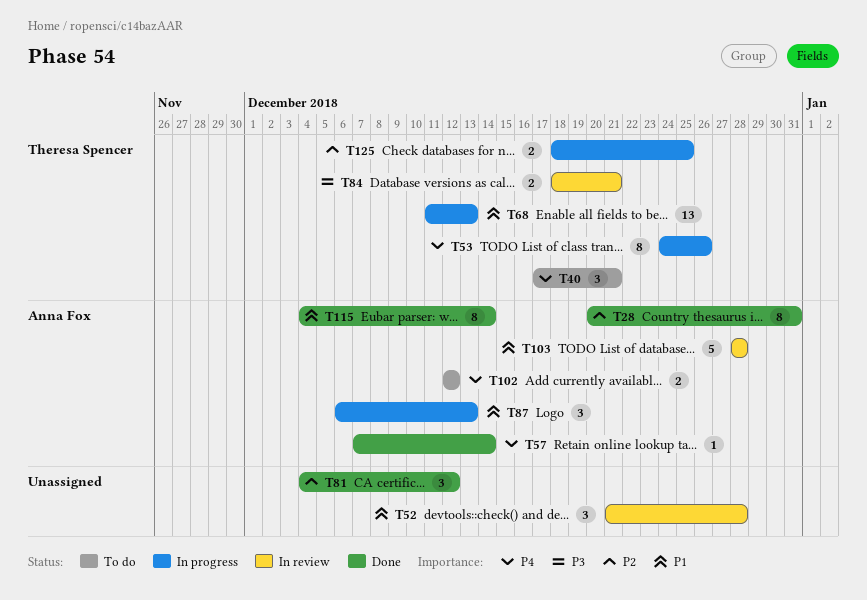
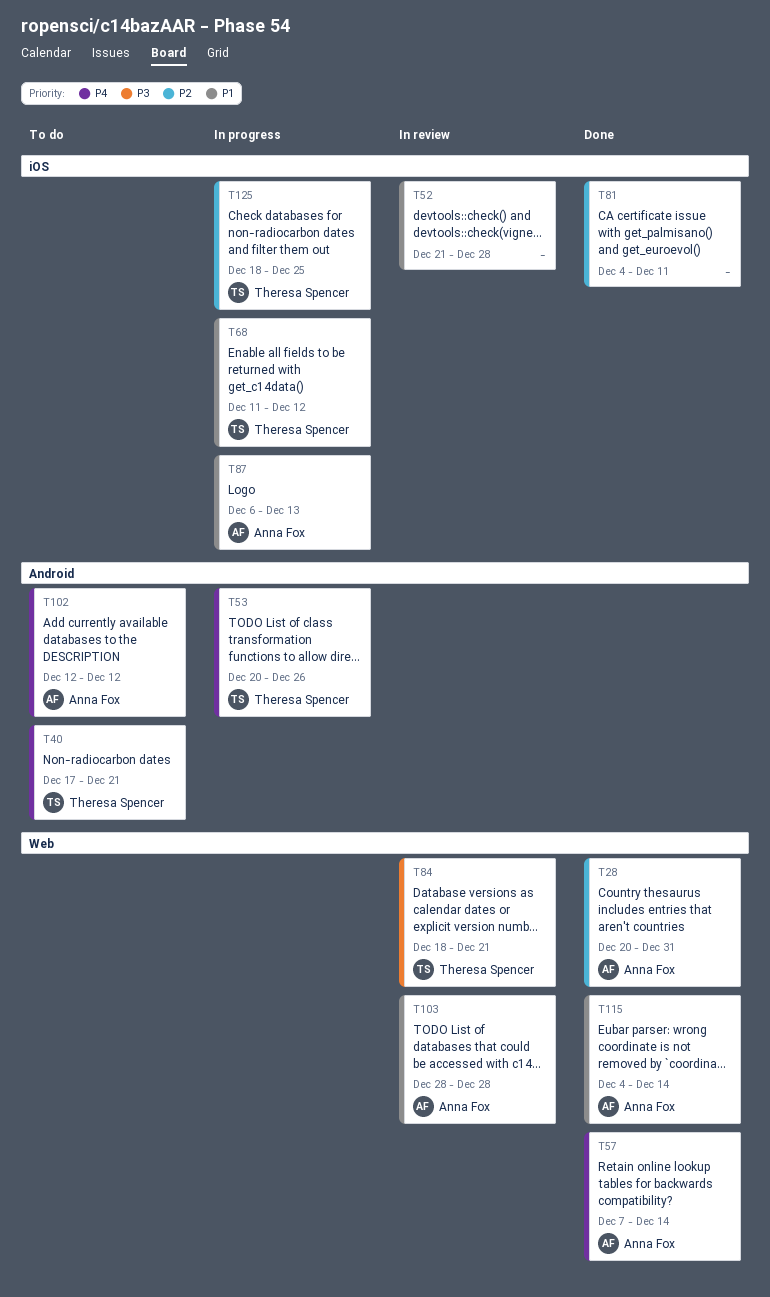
T53, start: Dec 24 -> Dec 20
T68, due: Dec 13 -> Dec 12
T81, due: Dec 12 -> Dec 11

